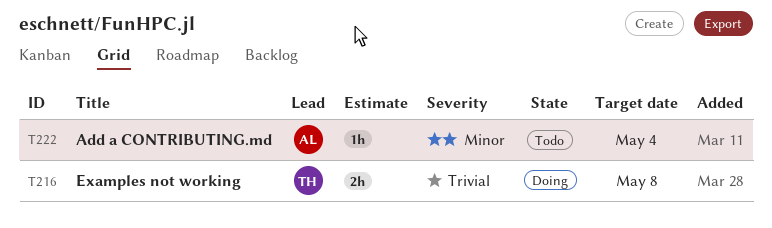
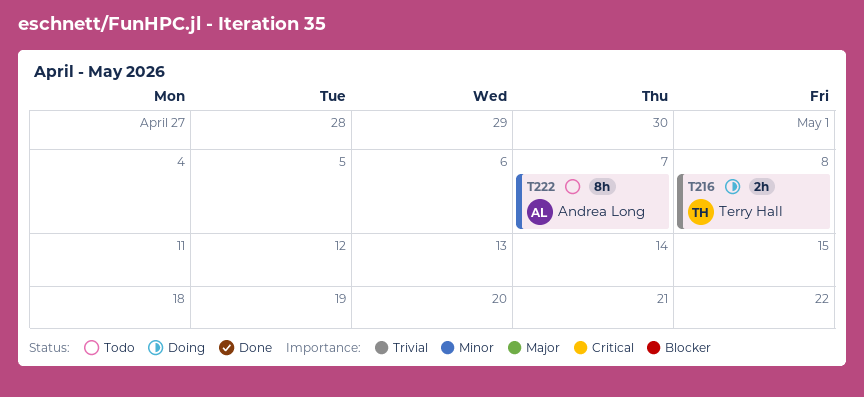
T222, estimate: 1h -> 8h
T222, due: May 4 -> May 7

